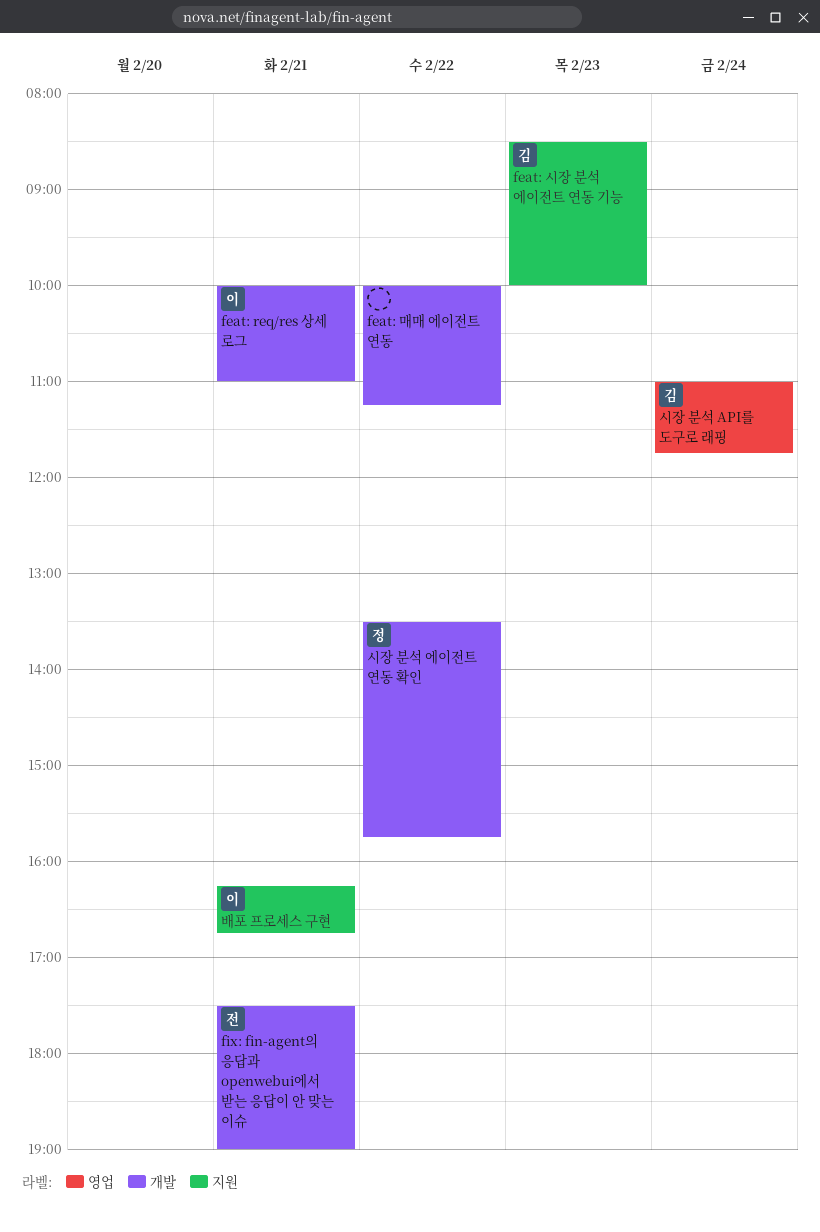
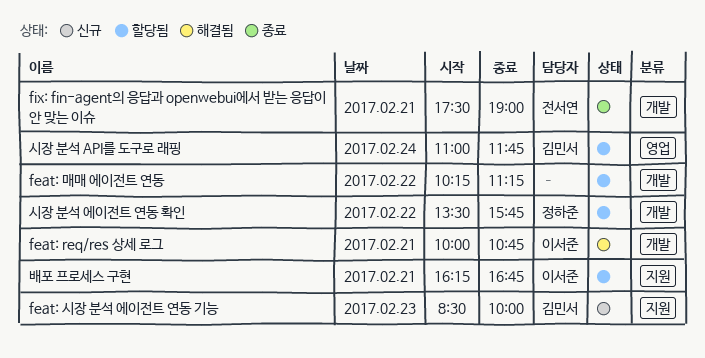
feat: req/res 상세 로그, ends: 11:00 -> 10:45
feat: 매매 에이전트 연동, begins: 10:00 -> 10:15

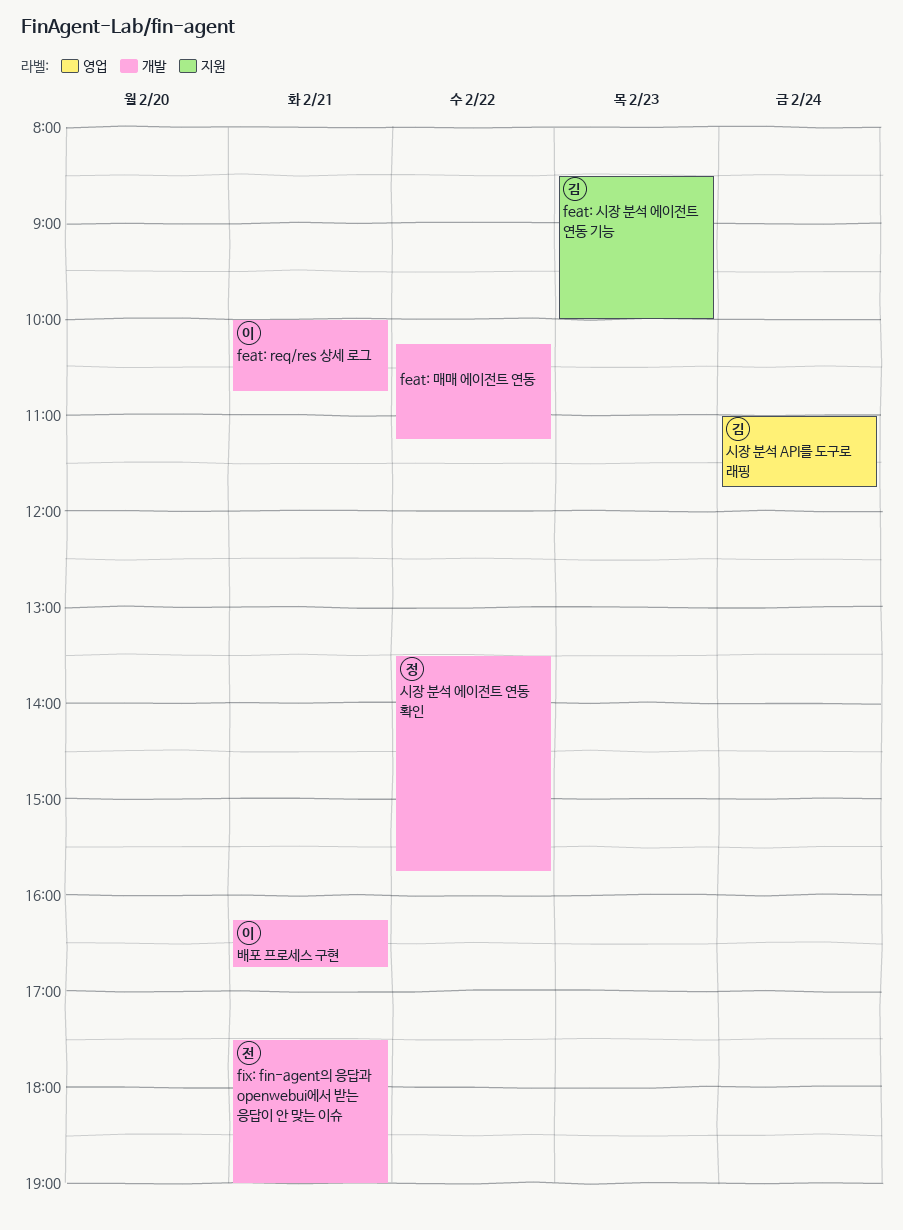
배포 프로세스 구현, label: 지원 -> 개발

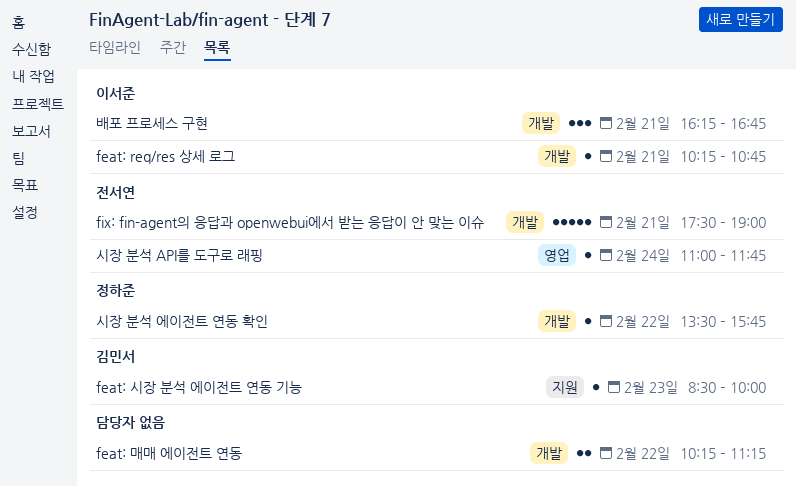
feat: req/res 상세 로그, begins: 10:00 -> 10:15
시장 분석 API를 도구로 래핑, owner: 김민서 -> 전서연

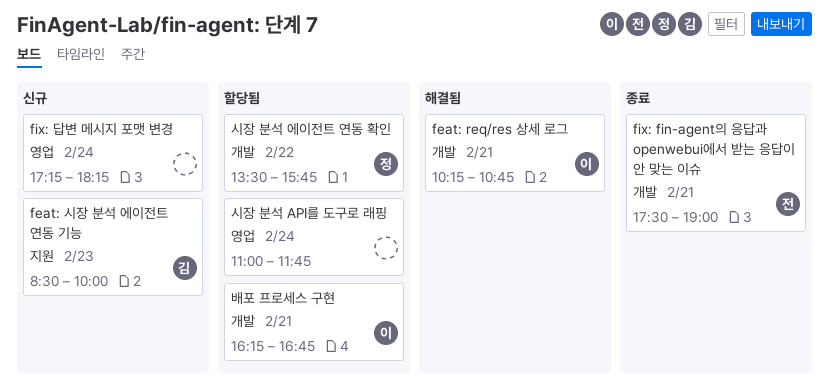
feat: 매매 에이전트 연동: present -> none
fix: 답변 메시지 포맷 변경: none -> present
시장 분석 API를 도구로 래핑, owner: 전서연 -> none

